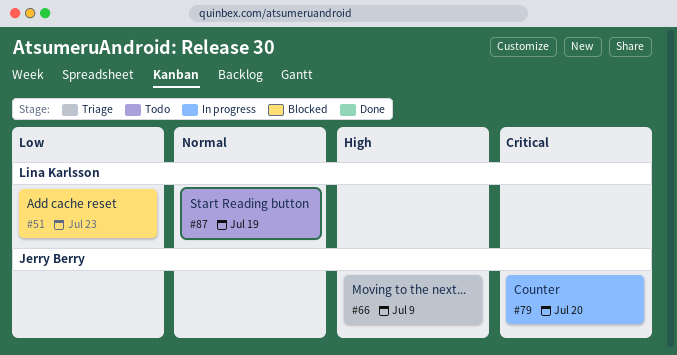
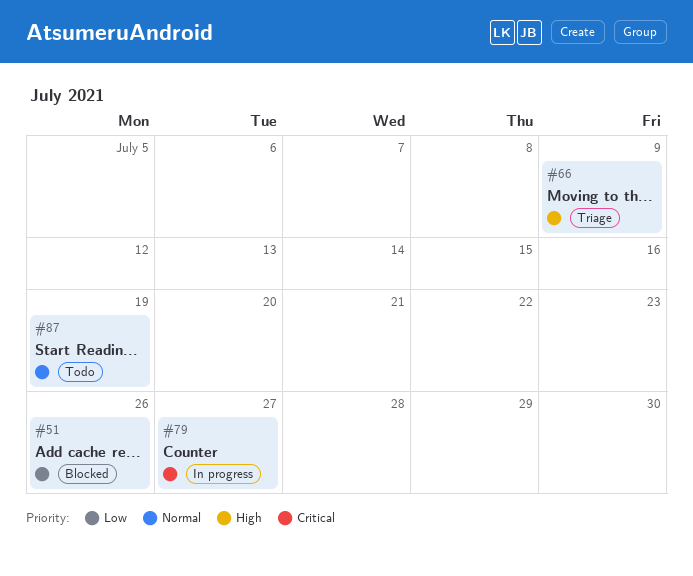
#51, due: Jul 23 -> Jul 26
#79, due: Jul 20 -> Jul 27

